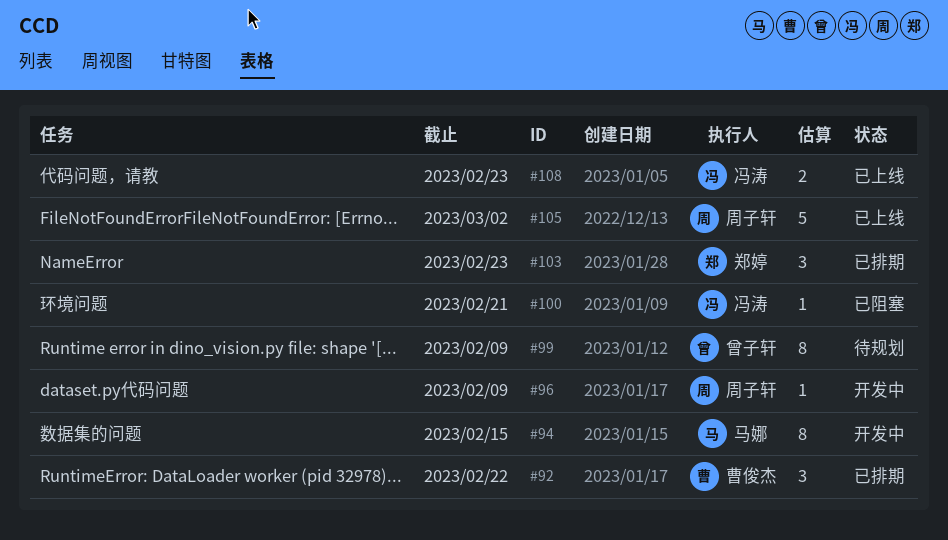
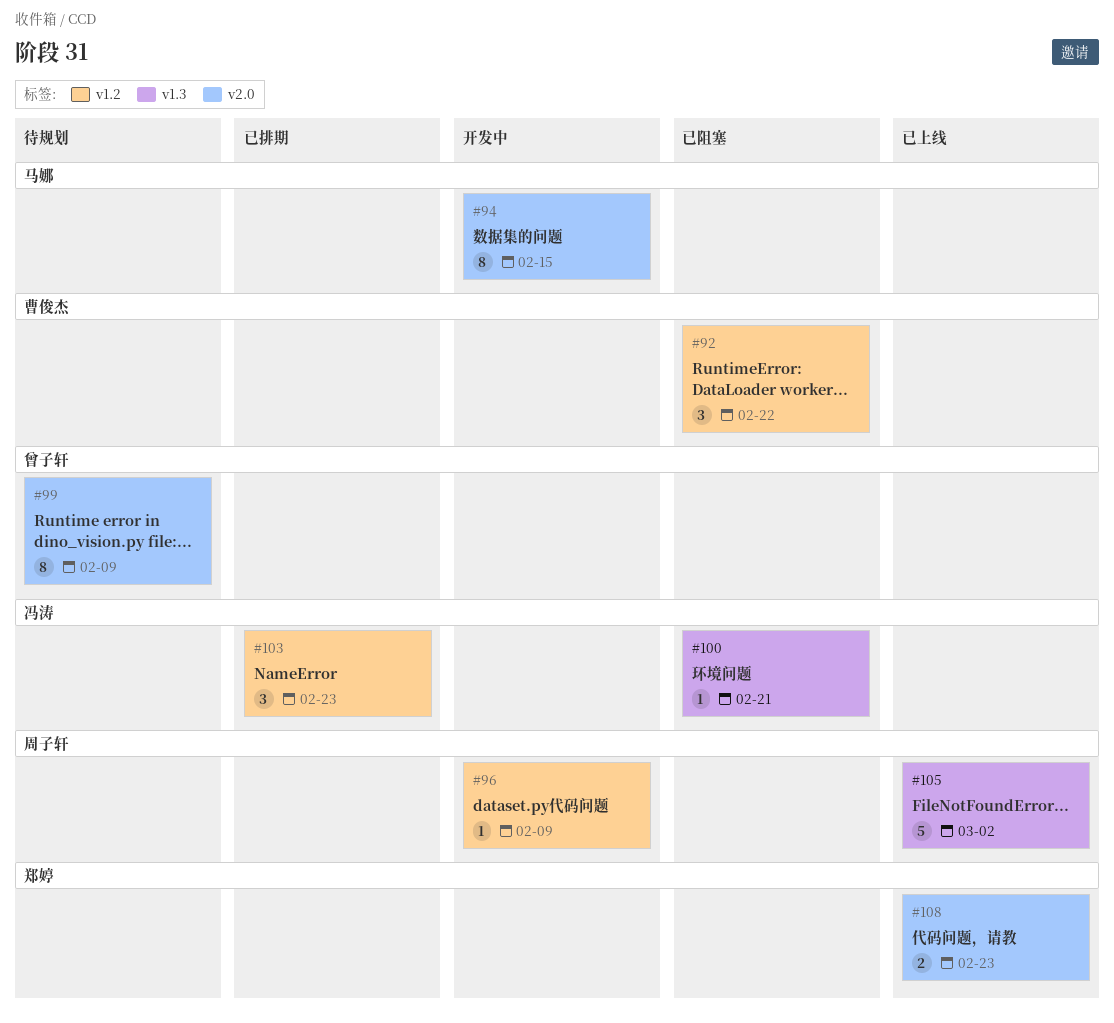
#92, status: 已排期 -> 已阻塞
#103, owner: 郑婷 -> 冯涛
#108, owner: 冯涛 -> 郑婷

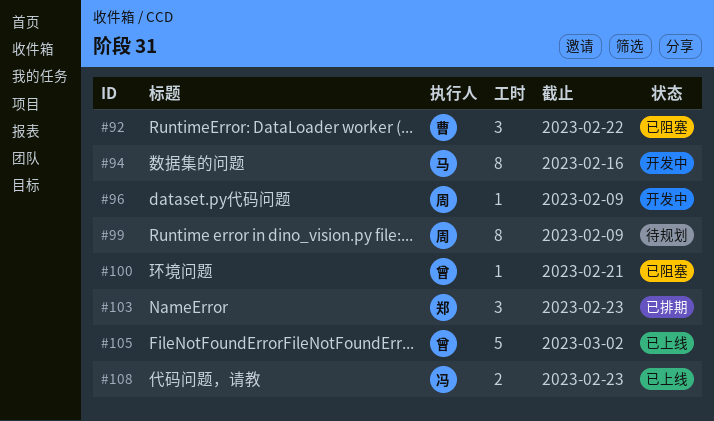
#94, due: Feb 15 -> Feb 16
#99, owner: 曾子轩 -> 周子轩
#100, owner: 冯涛 -> 曾子轩
#103, owner: 冯涛 -> 郑婷
#105, owner: 周子轩 -> 曾子轩
#108, owner: 郑婷 -> 冯涛

